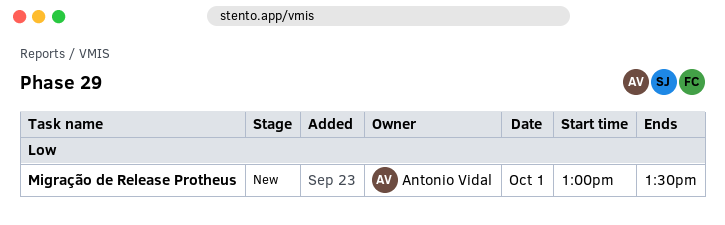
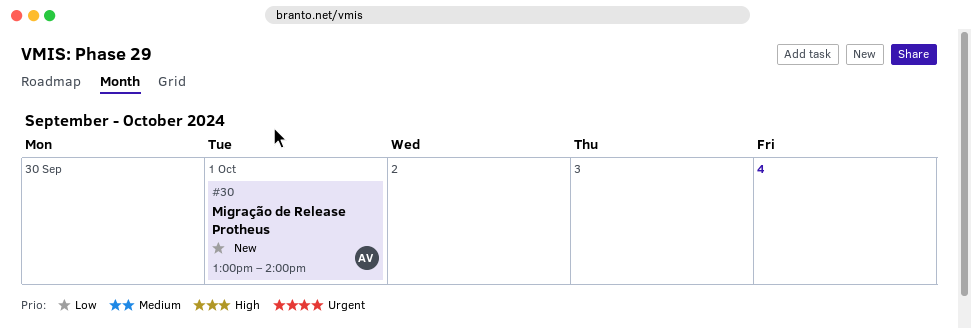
Migração de Release Protheus, ends: 13:30 -> 14:00

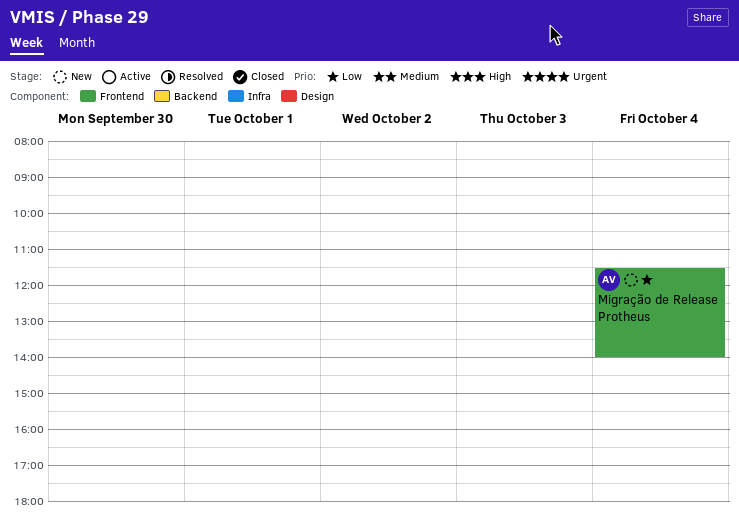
Migração de Release Protheus, day: Oct 1 -> Oct 4
Migração de Release Protheus, begins: 13:00 -> 11:30

